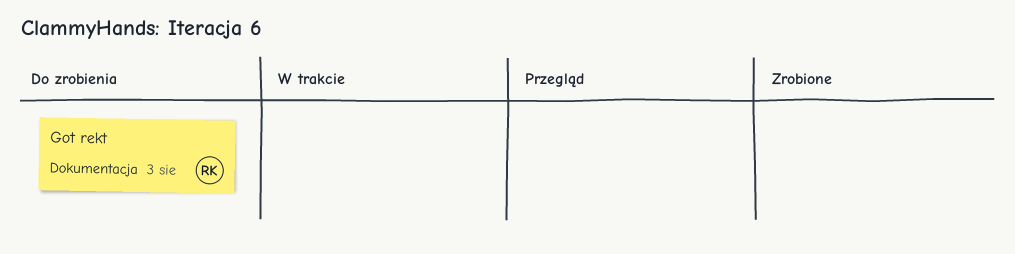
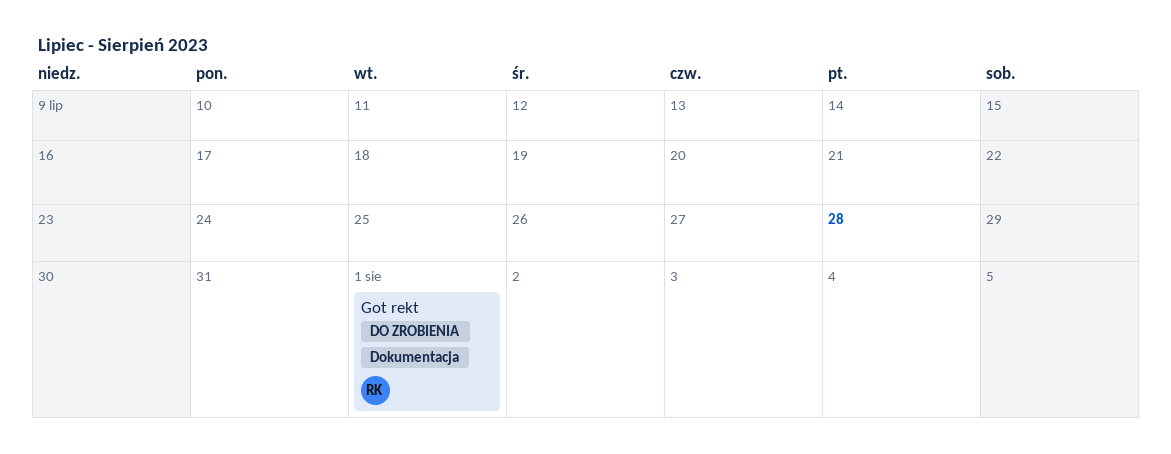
Got rekt, due: Aug 3 -> Aug 1

